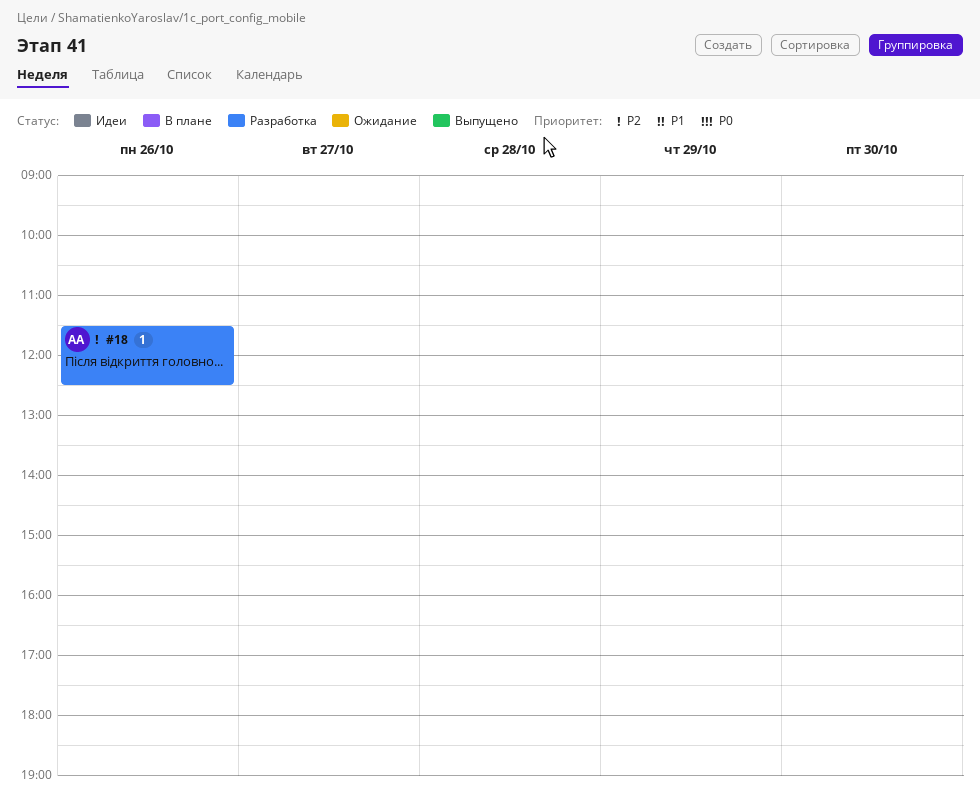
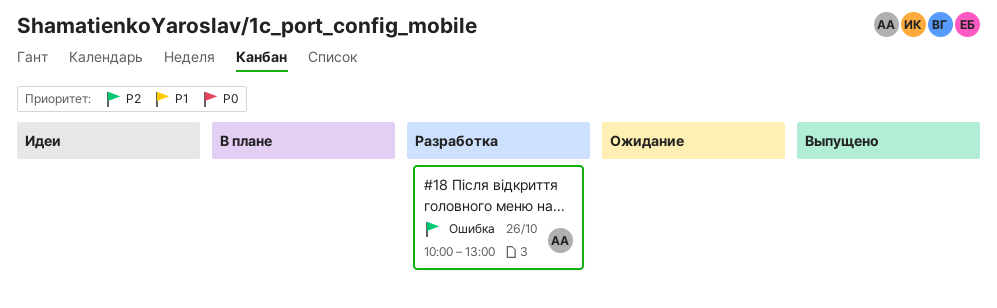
#18, begins: 11:30 -> 10:00
#18, ends: 12:30 -> 13:00

